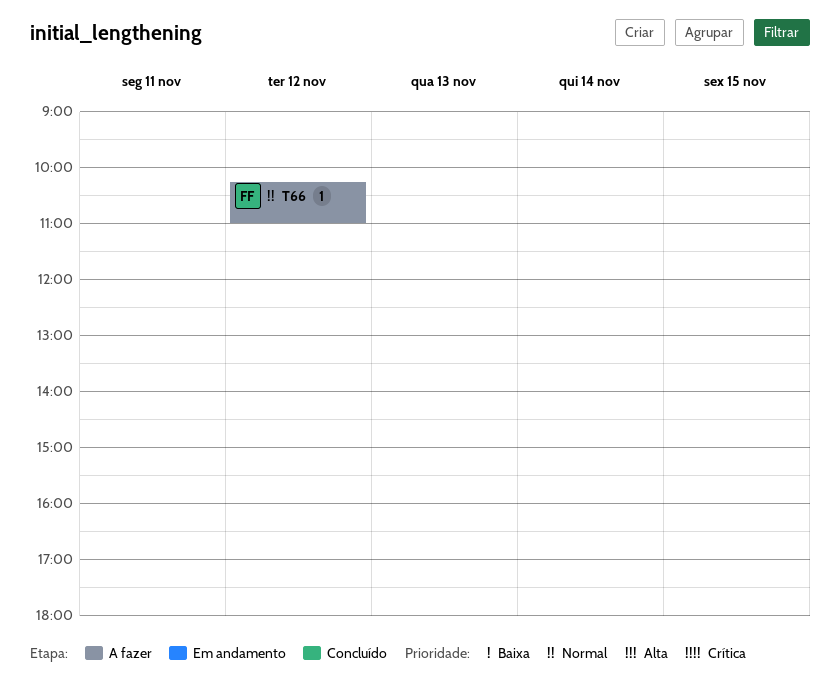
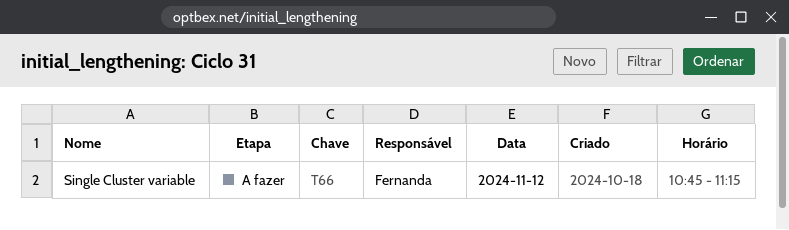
T66, begins: 10:15 -> 10:45
T66, ends: 11:00 -> 11:15

